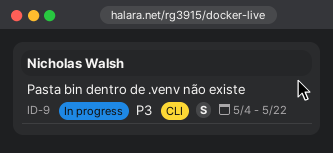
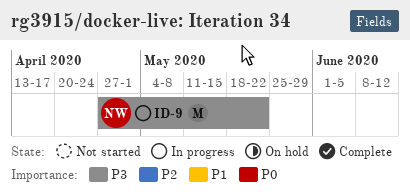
ID-9, estimate: S -> M
ID-9, start: May 4 -> Apr 27

